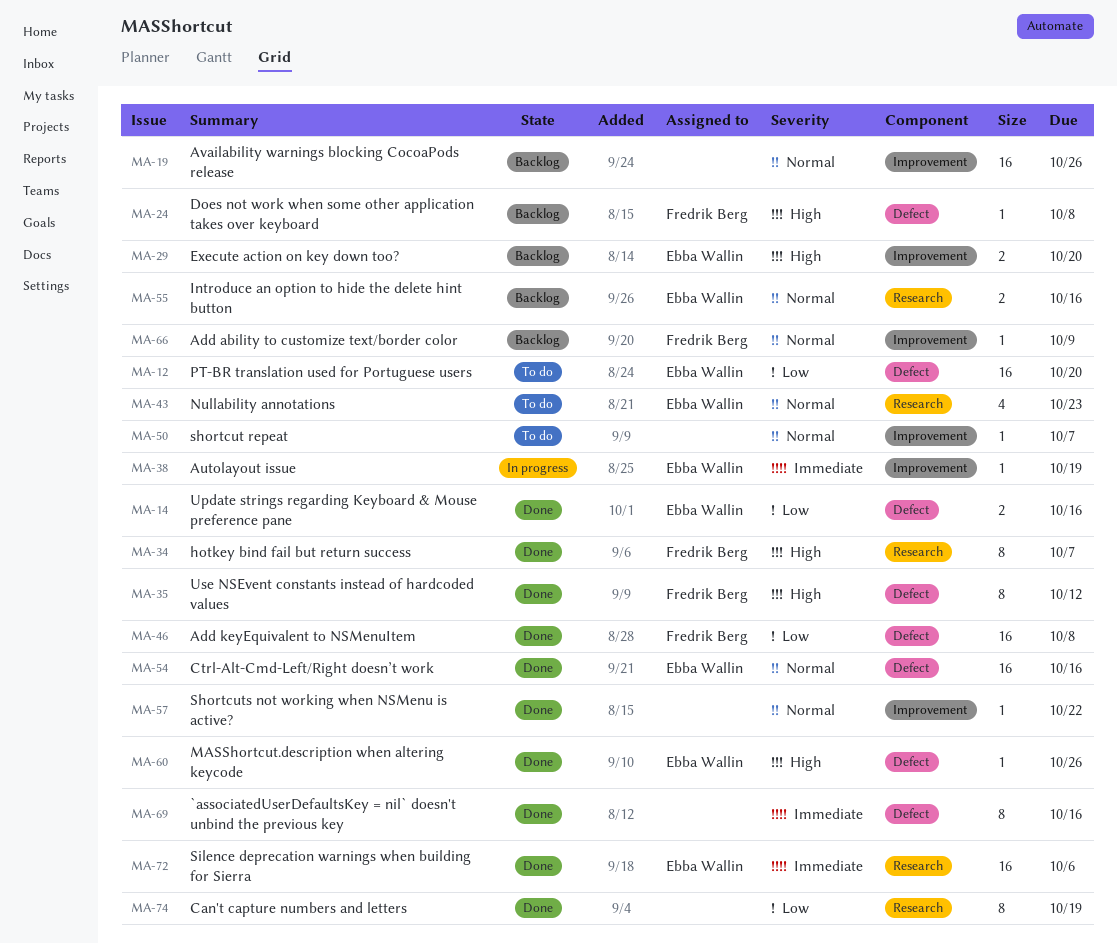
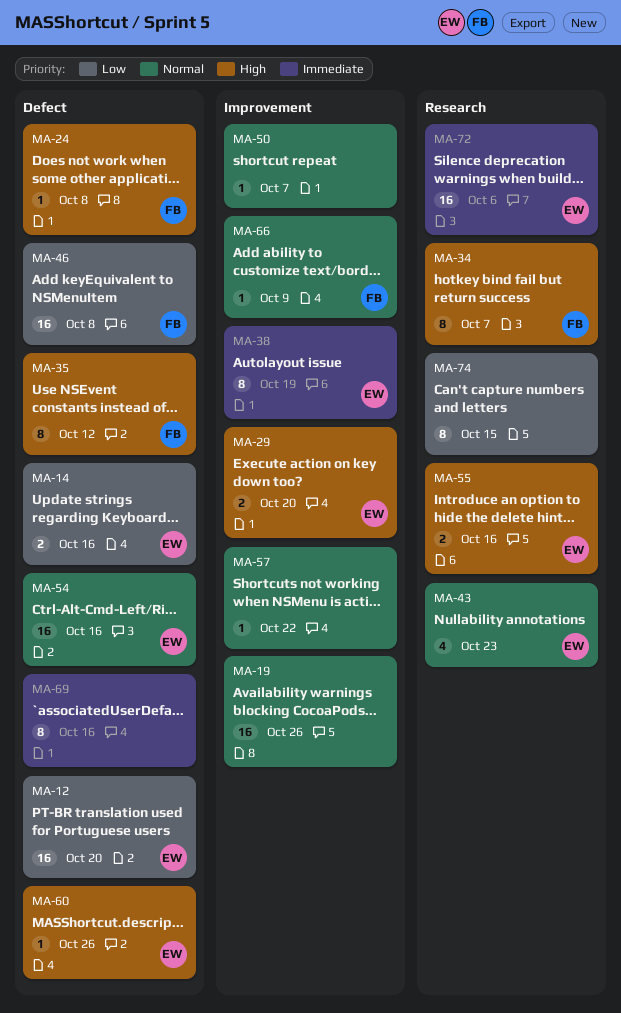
MA-38, estimate: 1 -> 8
MA-55, priority: Normal -> High
MA-74, due: Oct 19 -> Oct 15

